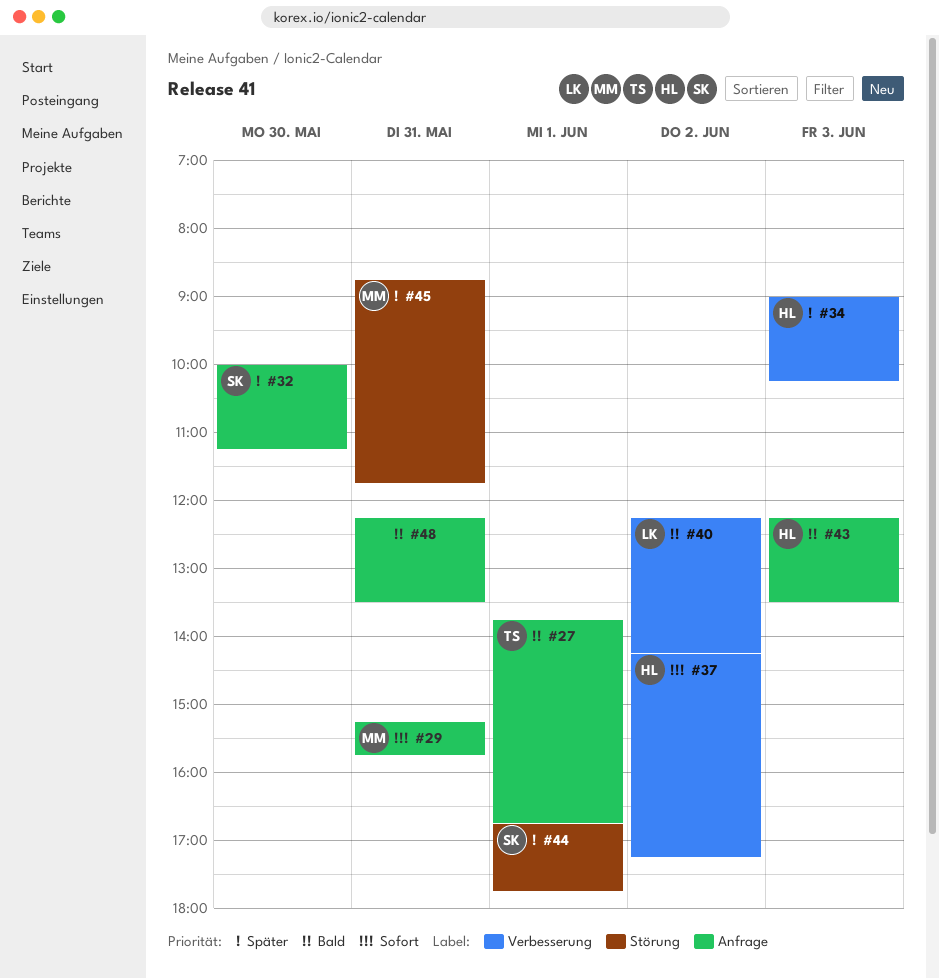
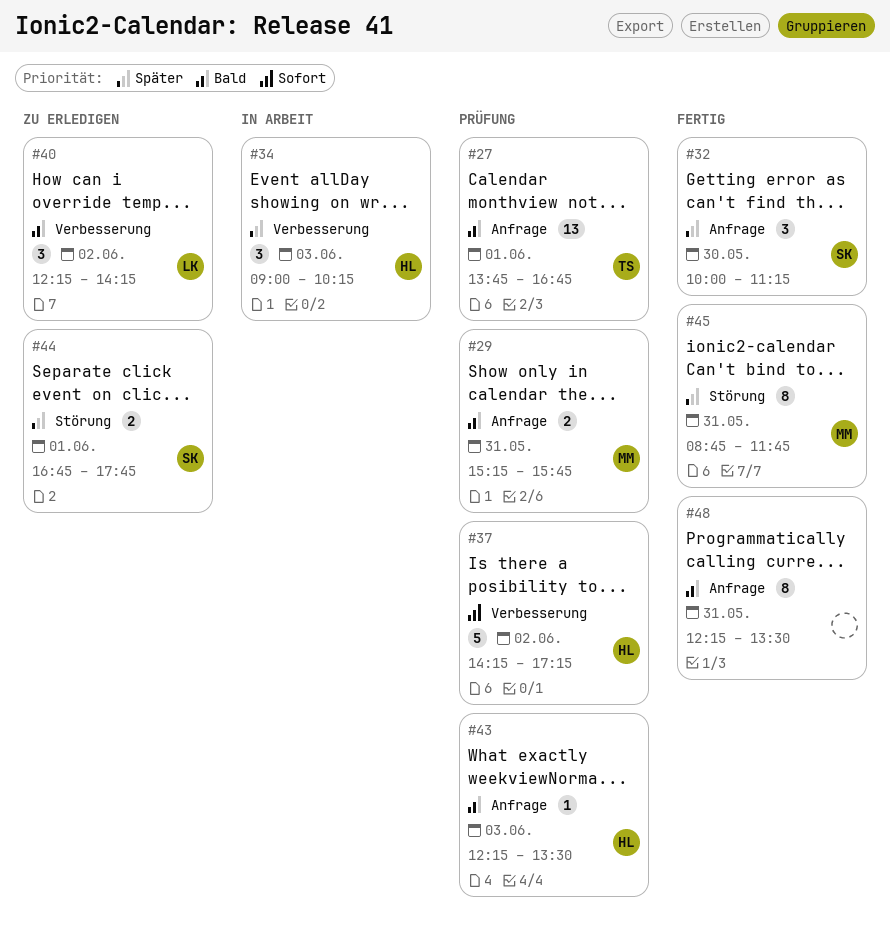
#29, priority: Sofort -> Bald

